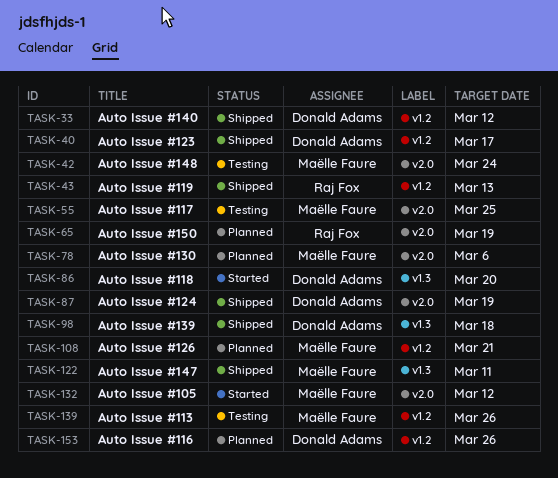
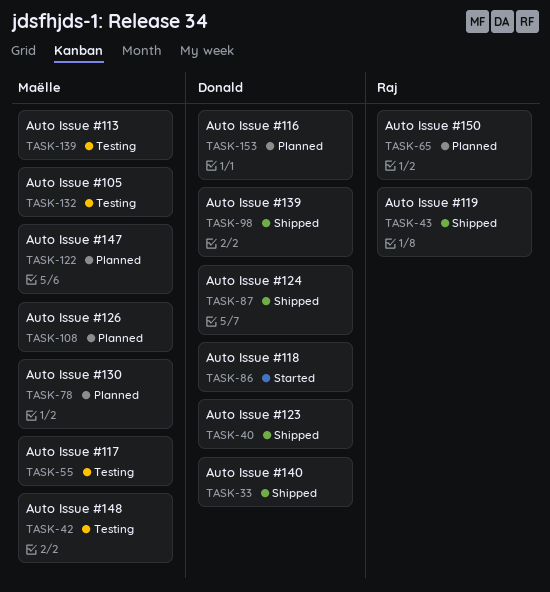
TASK-122, status: Shipped -> Planned
TASK-132, status: Started -> Testing

